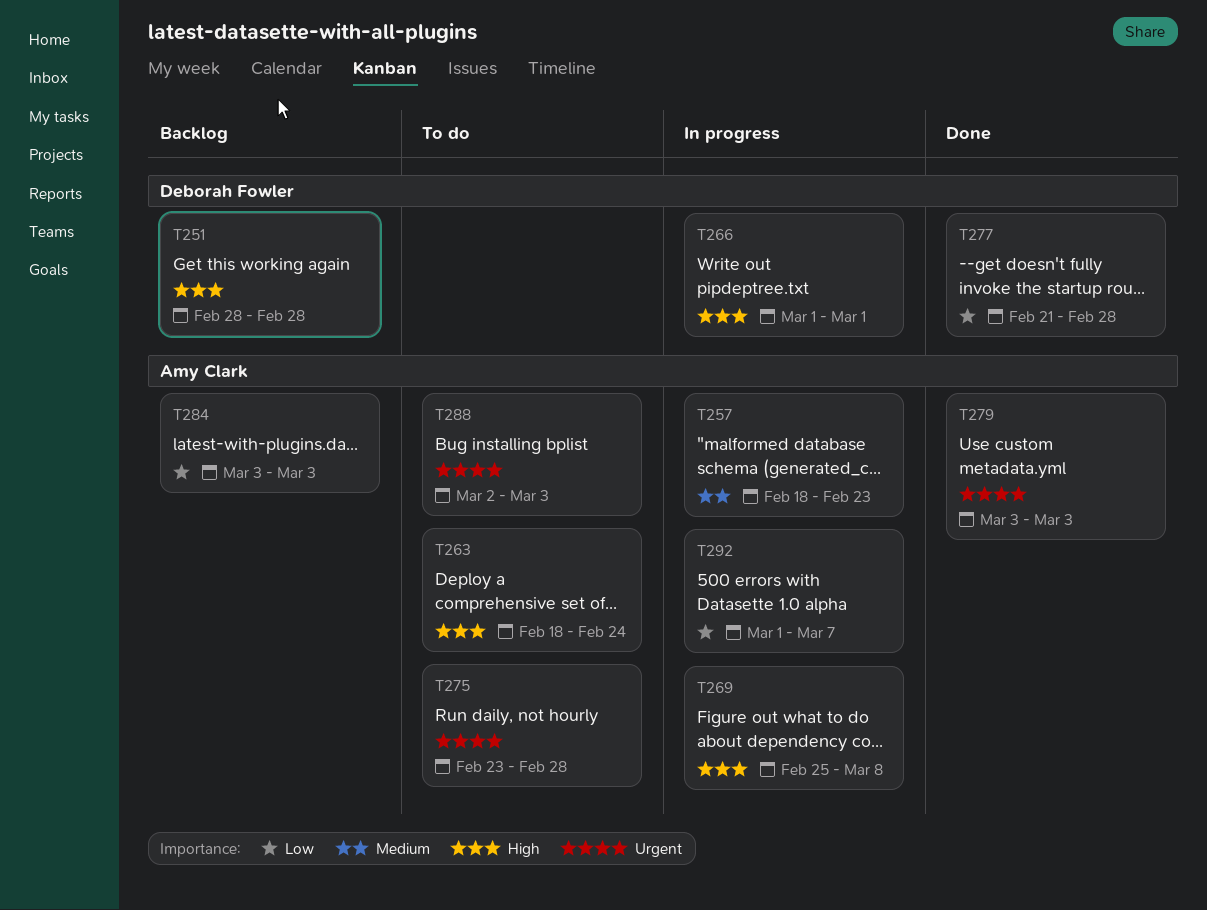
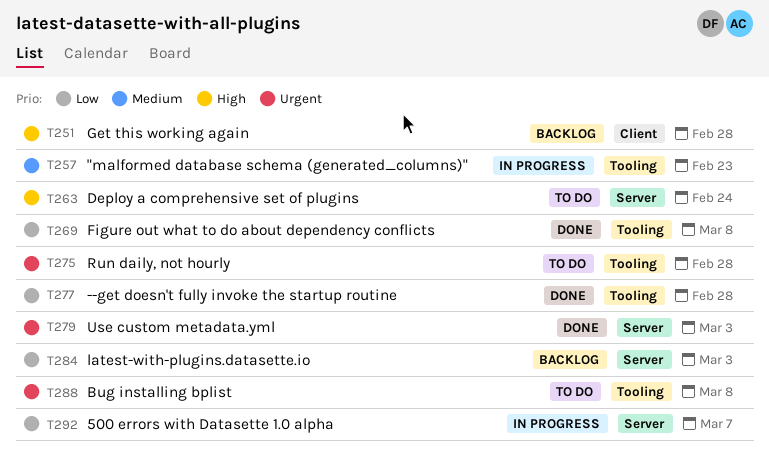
T266: present -> none
T269, status: In progress -> Done
T269, priority: High -> Low
T288, due: Mar 3 -> Mar 8

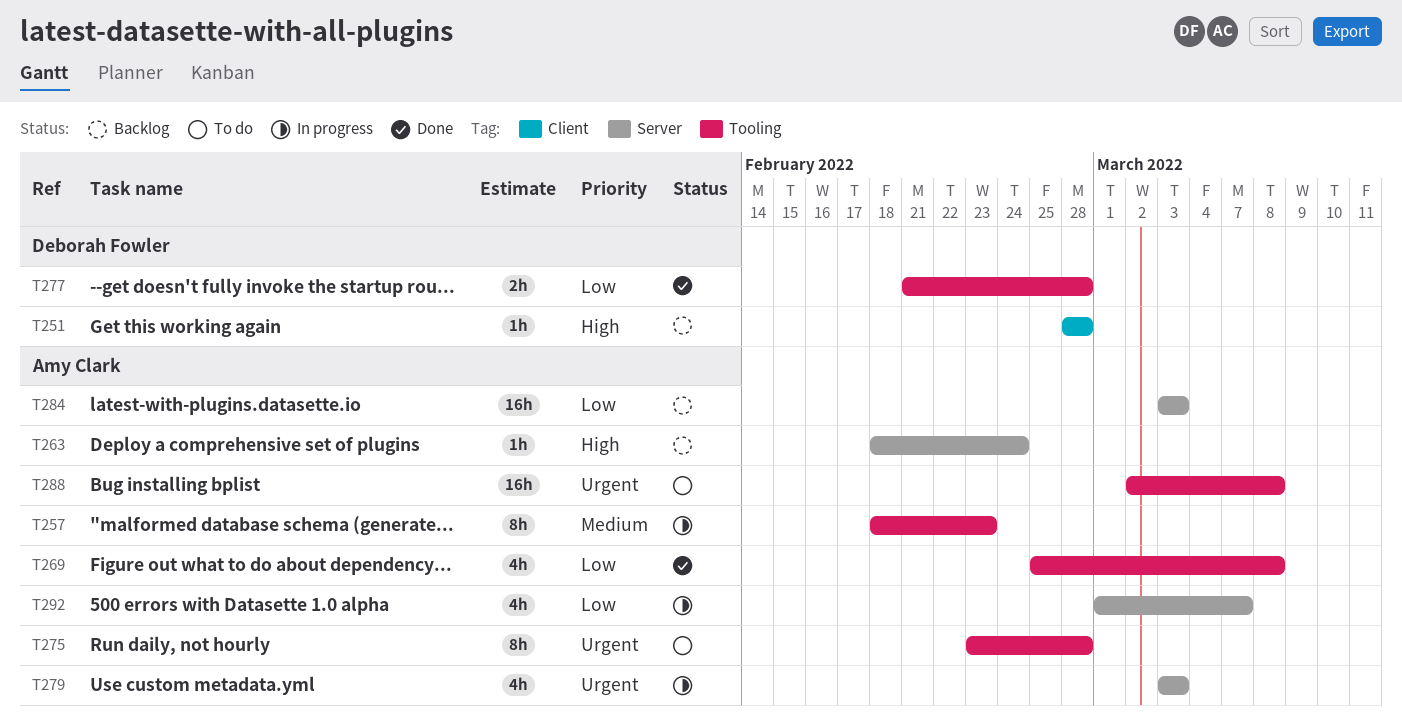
T263, status: To do -> Backlog
T279, status: Done -> In progress

